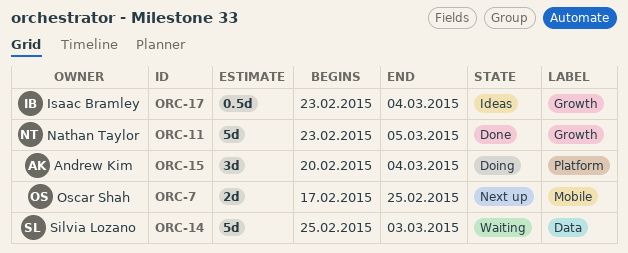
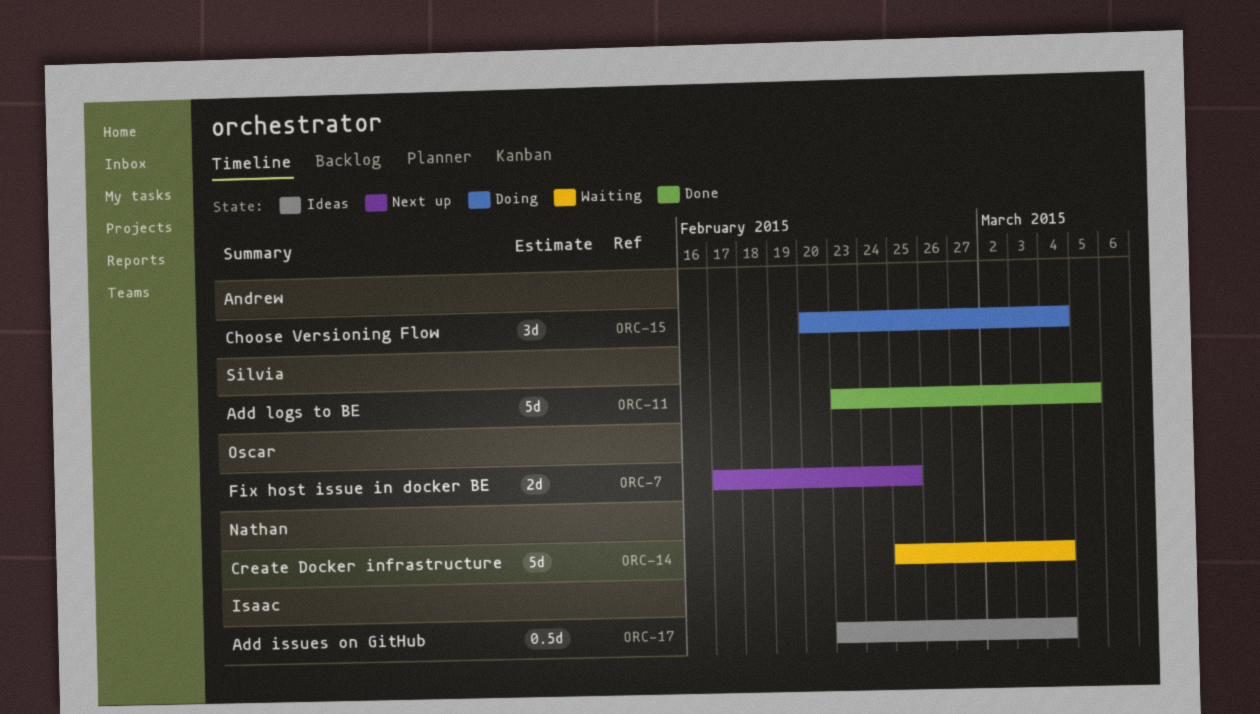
ORC-11, owner: Nathan Taylor -> Silvia Lozano
ORC-14, owner: Silvia Lozano -> Nathan Taylor
ORC-14, due: Mar 3 -> Mar 4

